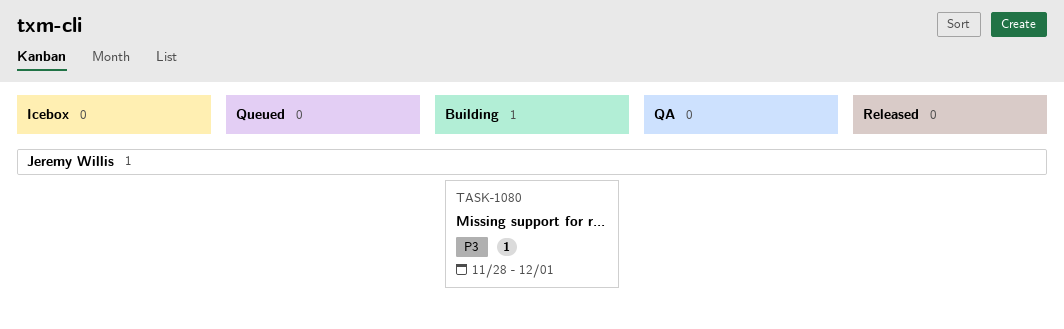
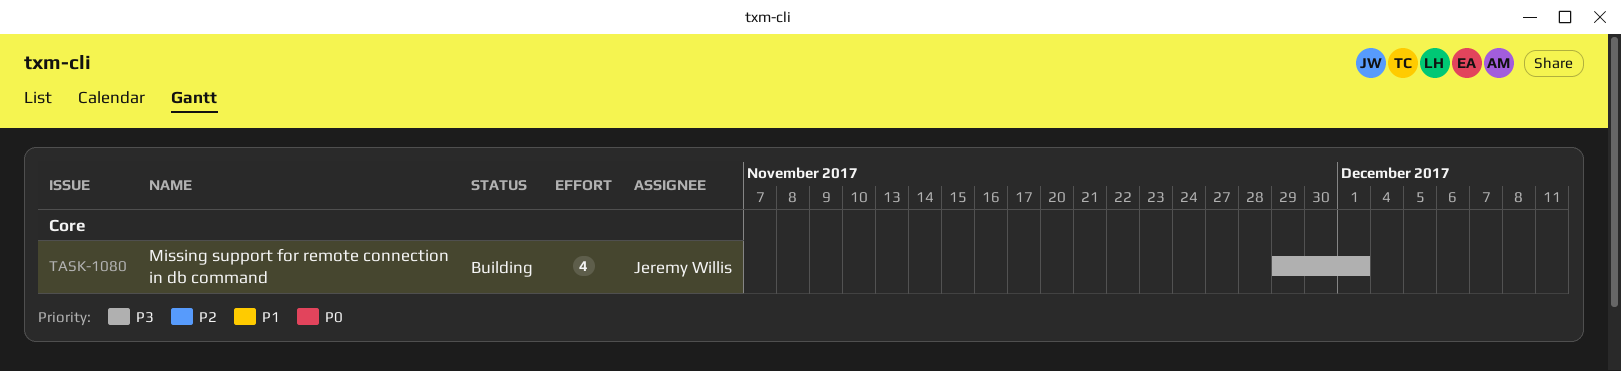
TASK-1080, estimate: 1 -> 4
TASK-1080, start: Nov 28 -> Nov 29

